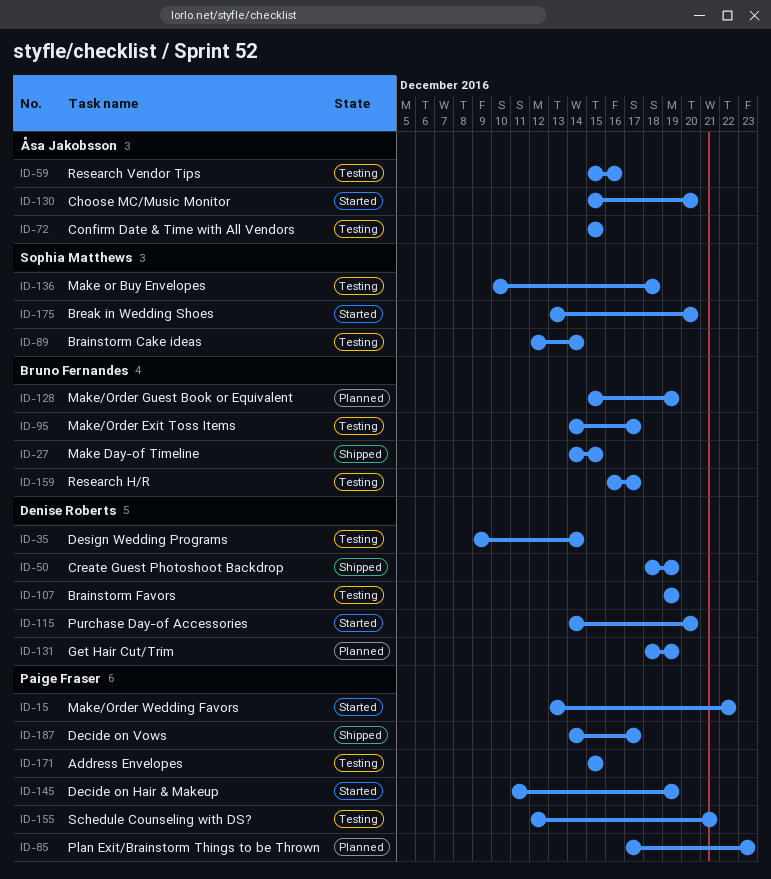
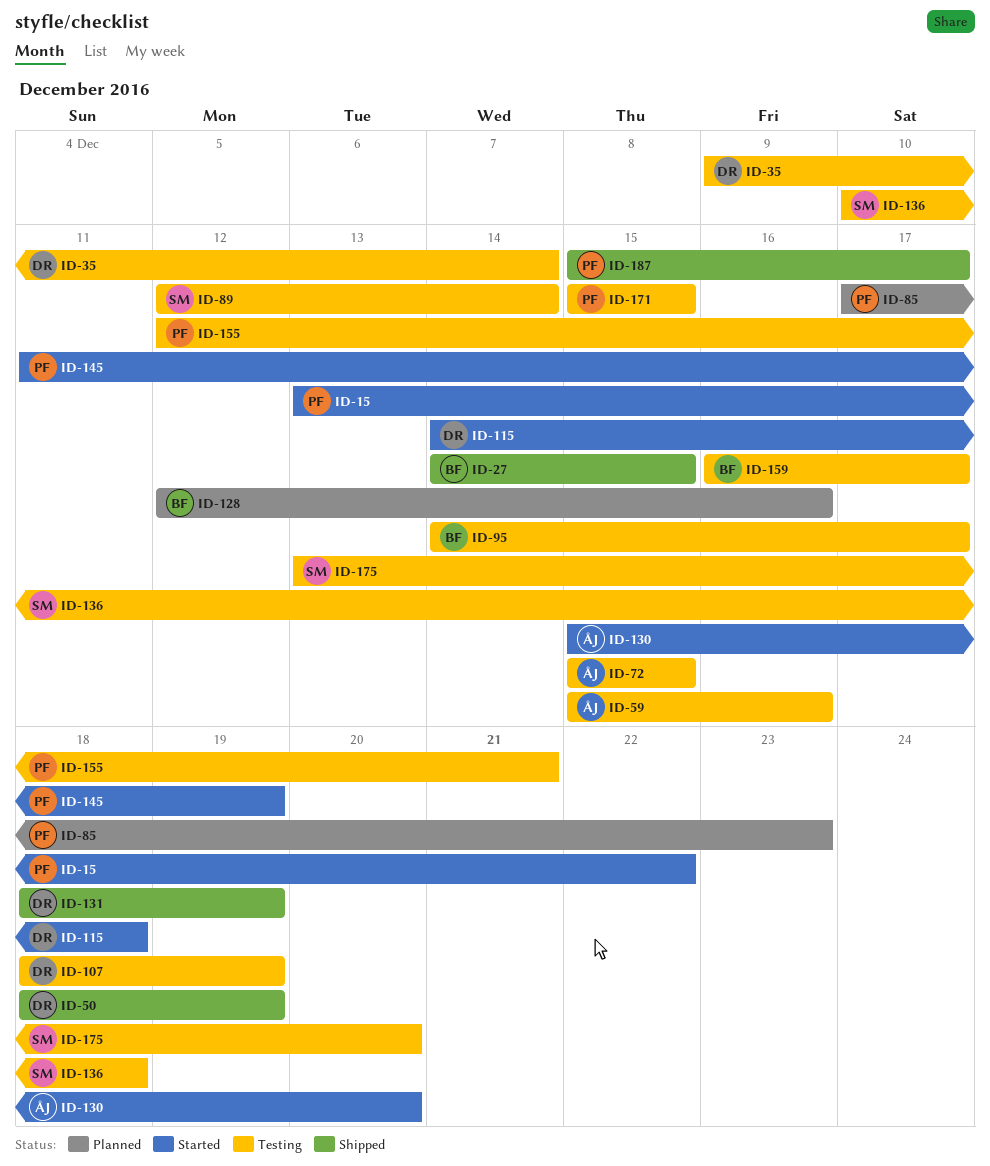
ID-107, start: Dec 19 -> Dec 18
ID-115, due: Dec 20 -> Dec 18
ID-128, start: Dec 15 -> Dec 12
ID-128, due: Dec 19 -> Dec 16
ID-131, status: Planned -> Shipped
ID-175, status: Started -> Testing
ID-187, start: Dec 14 -> Dec 15

